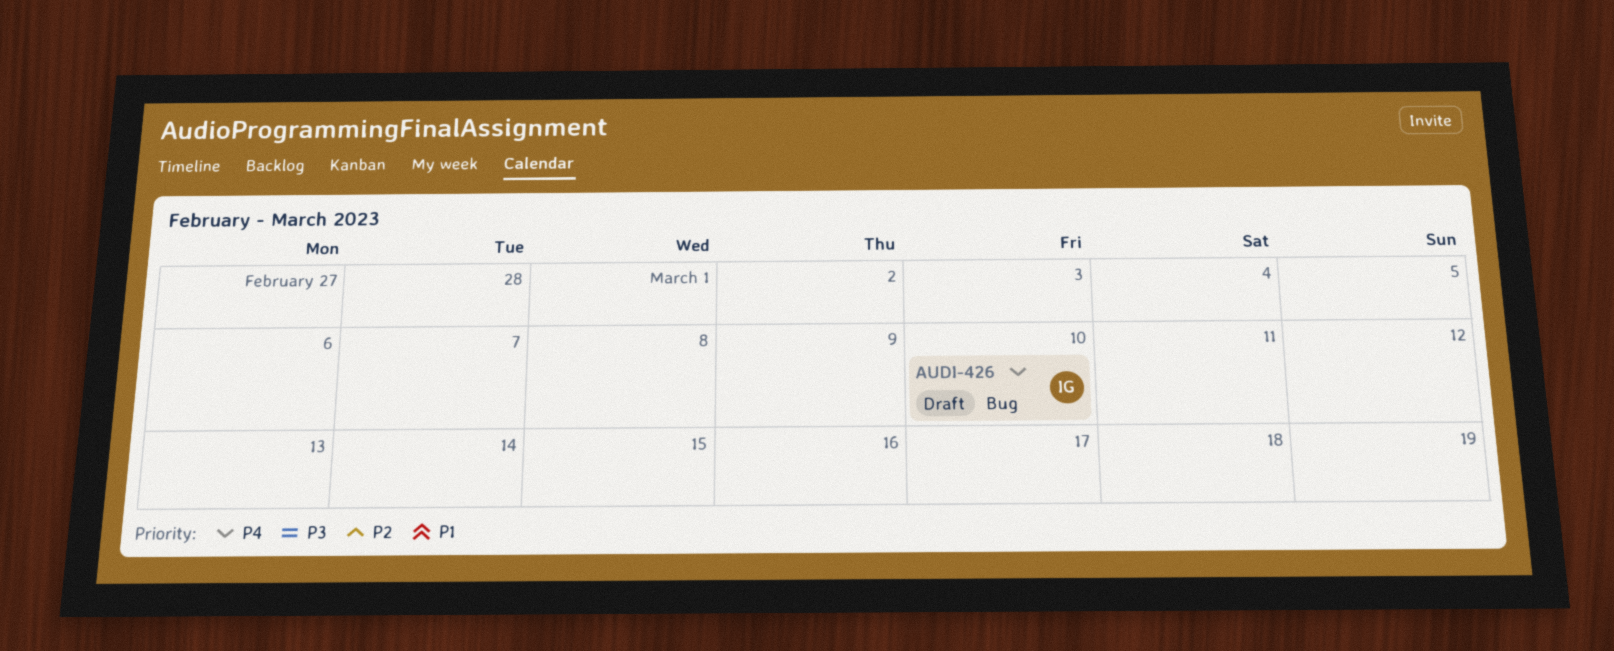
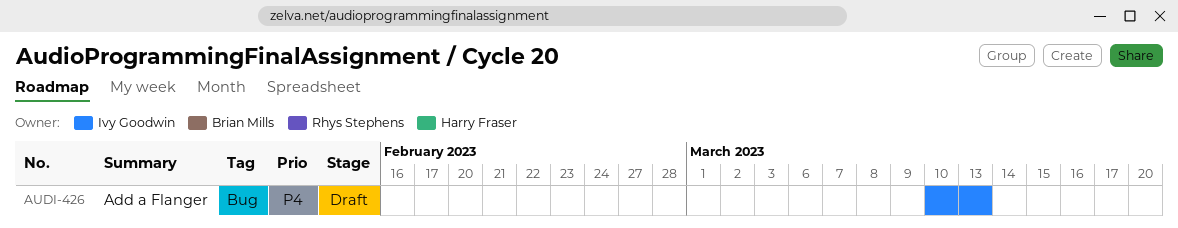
AUDI-426, due: Mar 10 -> Mar 13

